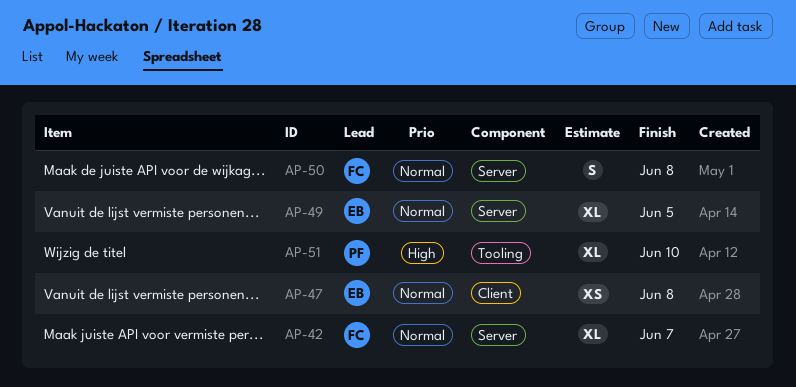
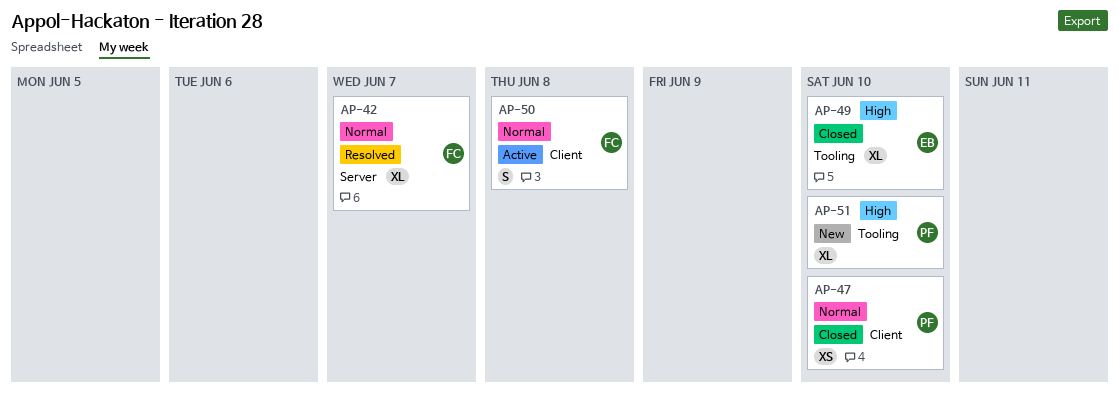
AP-47, owner: EB -> PF
AP-47, due: Jun 8 -> Jun 10
AP-49, priority: Normal -> High
AP-49, label: Server -> Tooling
AP-49, due: Jun 5 -> Jun 10
AP-50, label: Server -> Client

